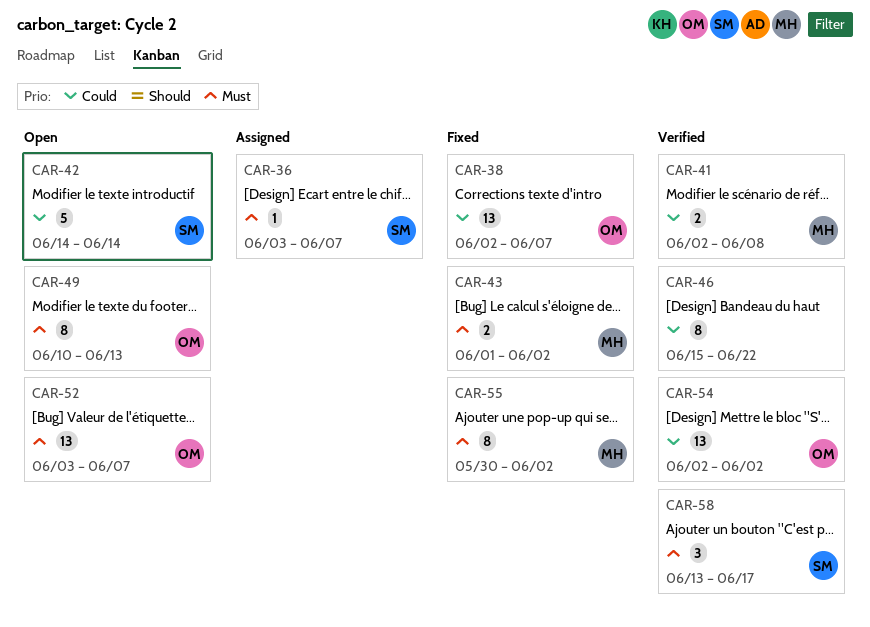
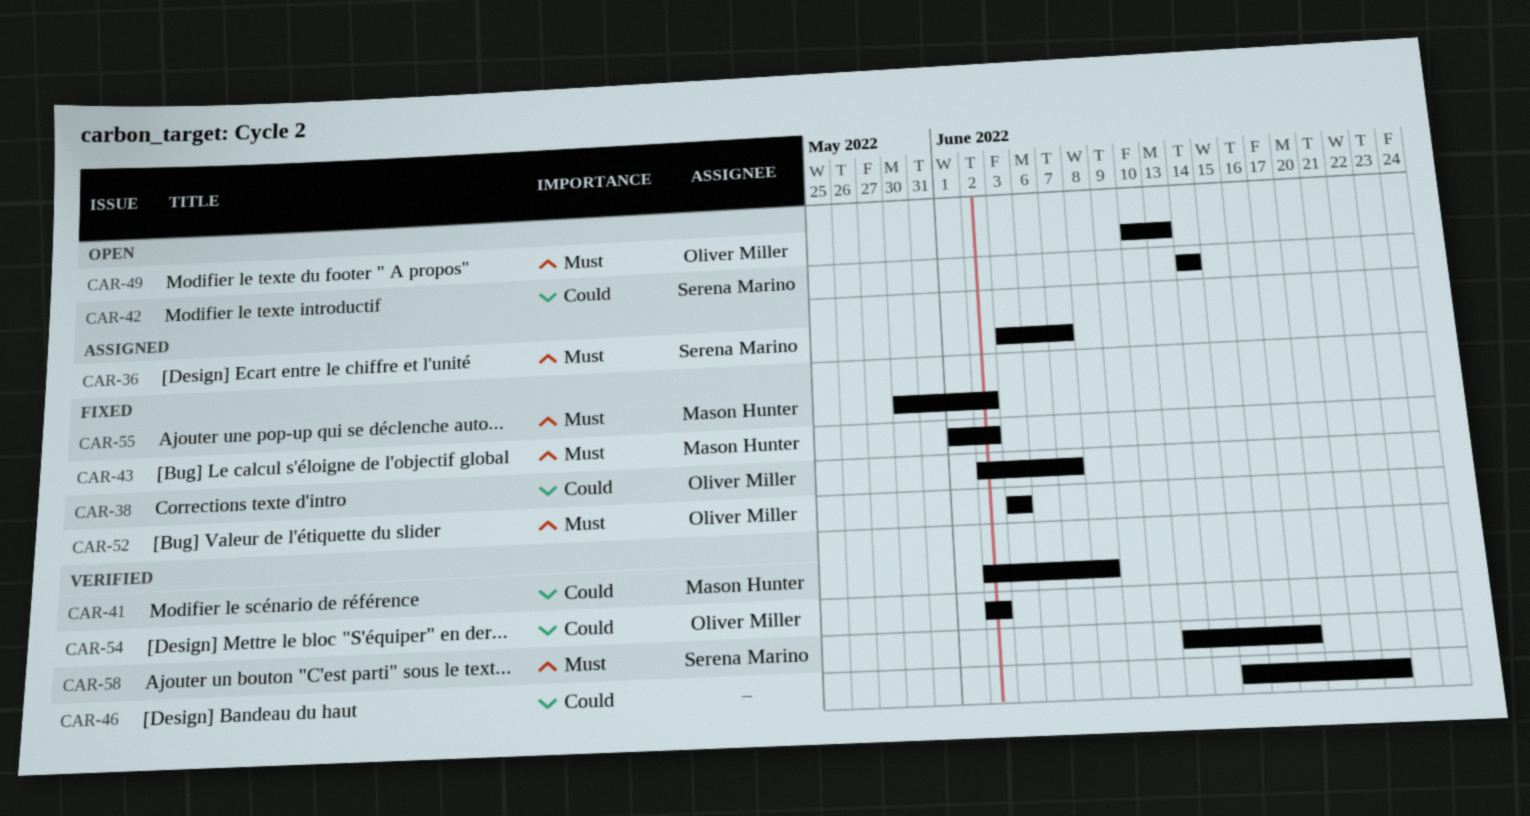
CAR-52, status: Open -> Fixed
CAR-52, due: Jun 7 -> Jun 3

